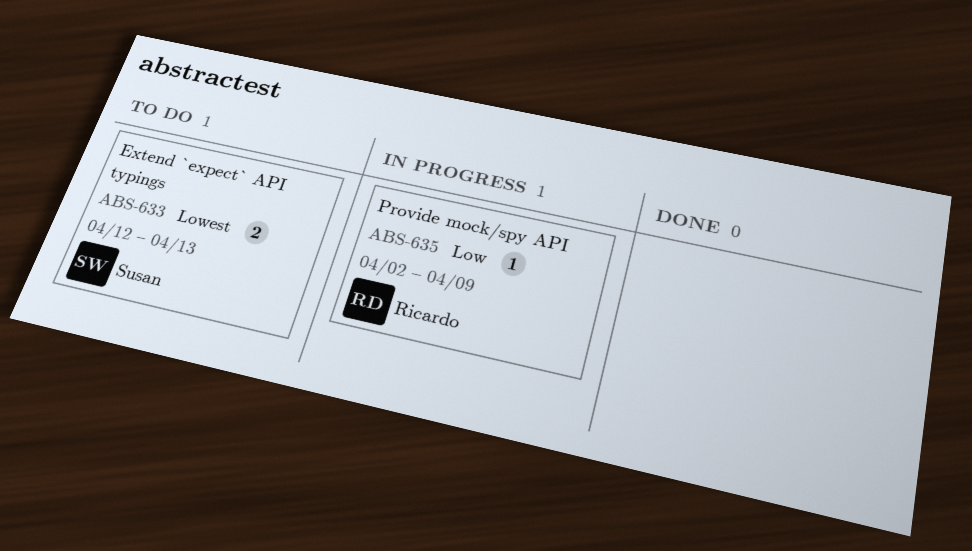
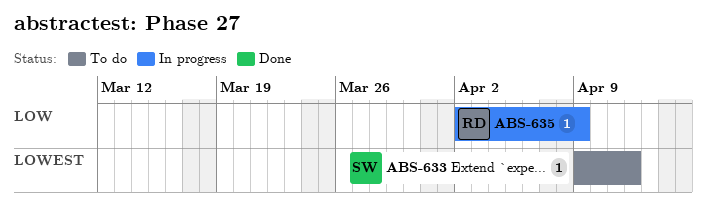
ABS-633, estimate: 2 -> 1
ABS-633, start: Apr 12 -> Apr 9
ABS-633, due: Apr 13 -> Apr 12

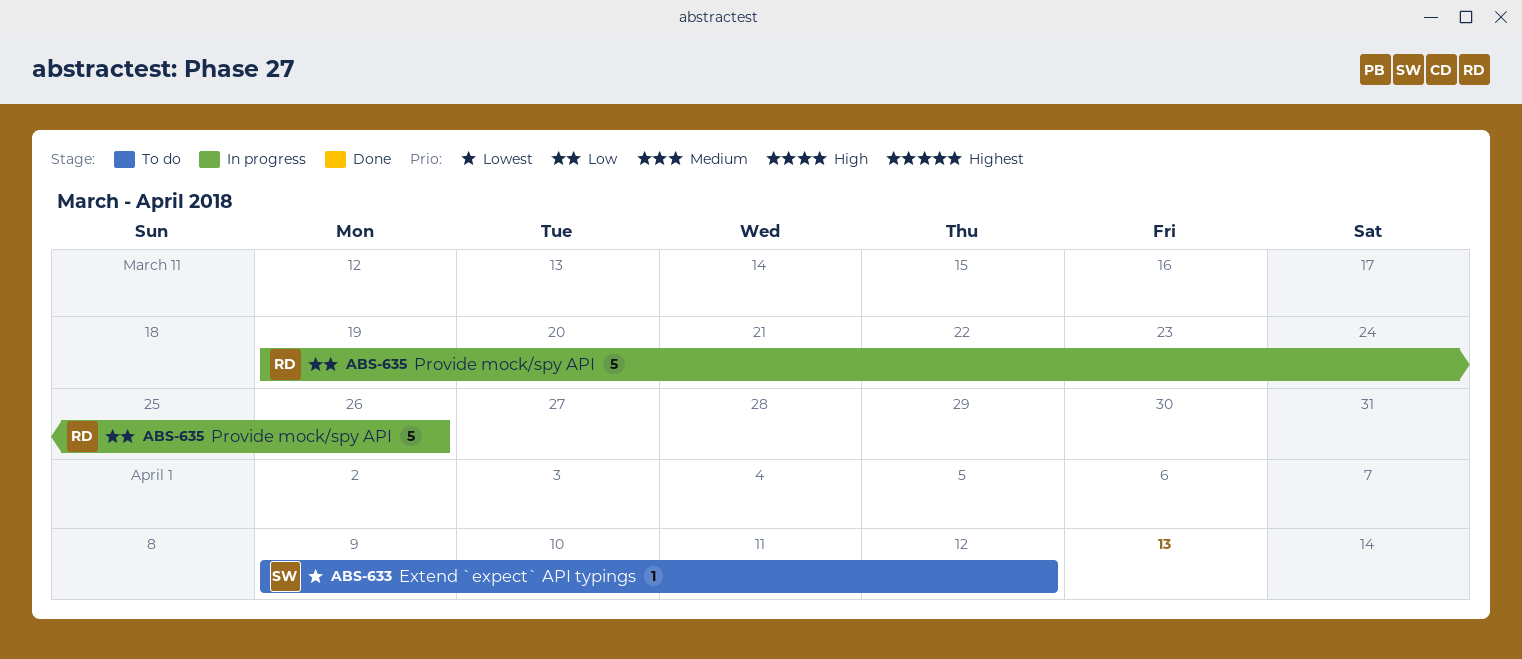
ABS-635, estimate: 1 -> 5
ABS-635, start: Apr 2 -> Mar 19
ABS-635, due: Apr 9 -> Mar 26

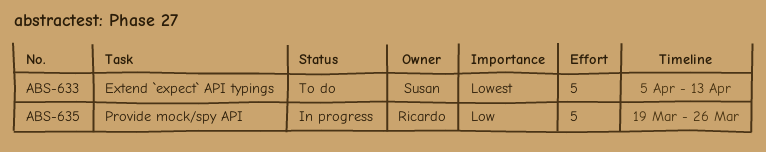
ABS-633, estimate: 1 -> 5
ABS-633, start: Apr 9 -> Apr 5
ABS-633, due: Apr 12 -> Apr 13

